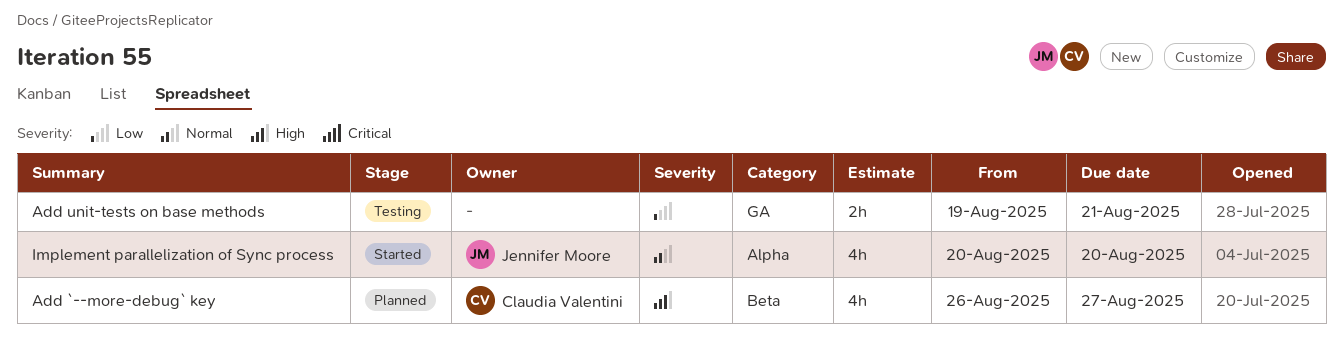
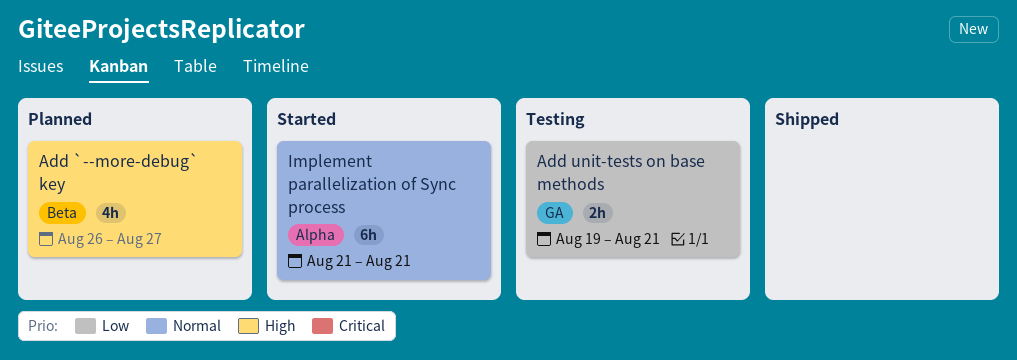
Implement parallelization of Sync process, estimate: 4h -> 6h
Implement parallelization of Sync process, start: Aug 20 -> Aug 21
Implement parallelization of Sync process, due: Aug 20 -> Aug 21

